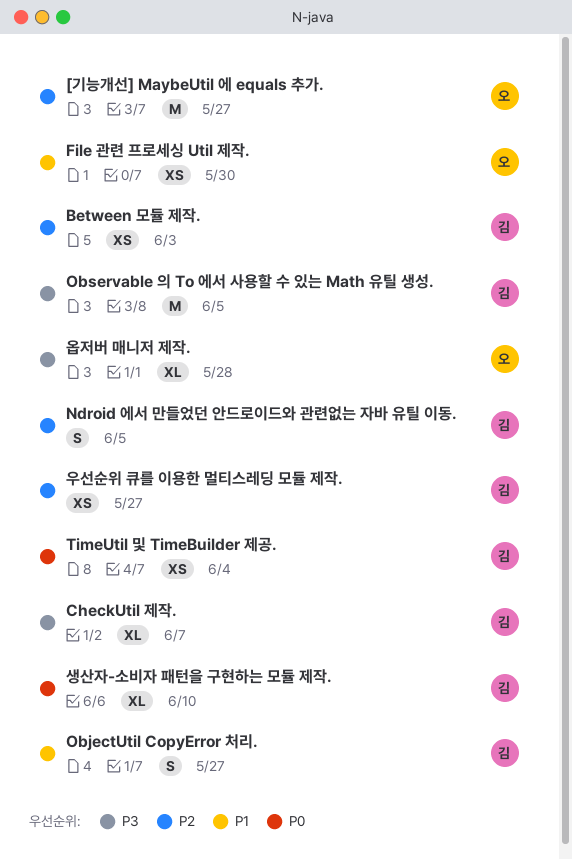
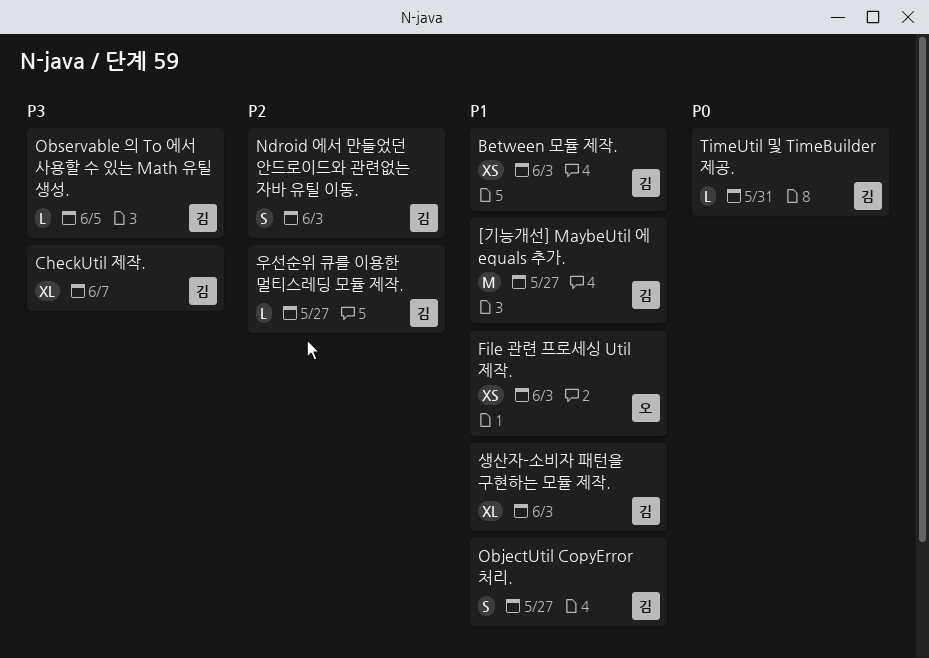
[기능개선] MaybeUtil 에 equals 추가., owner: 오 -> 김
[기능개선] MaybeUtil 에 equals 추가., priority: P2 -> P1
Between 모듈 제작., priority: P2 -> P1
File 관련 프로세싱 Util 제작., due: May 30 -> Jun 3
Ndroid 에서 만들었던 안드로이드와 관련없는 자바 유틸 이동., due: Jun 5 -> Jun 3
Observable 의 To 에서 사용할 수 있는 Math 유틸 생성., estimate: M -> L
TimeUtil 및 TimeBuilder 제공., estimate: XS -> L
TimeUtil 및 TimeBuilder 제공., due: Jun 4 -> May 31
생산자-소비자 패턴을 구현하는 모듈 제작., priority: P0 -> P1
생산자-소비자 패턴을 구현하는 모듈 제작., due: Jun 10 -> Jun 3
옵저버 매니저 제작.: present -> none
우선순위 큐를 이용한 멀티스레딩 모듈 제작., estimate: XS -> L

